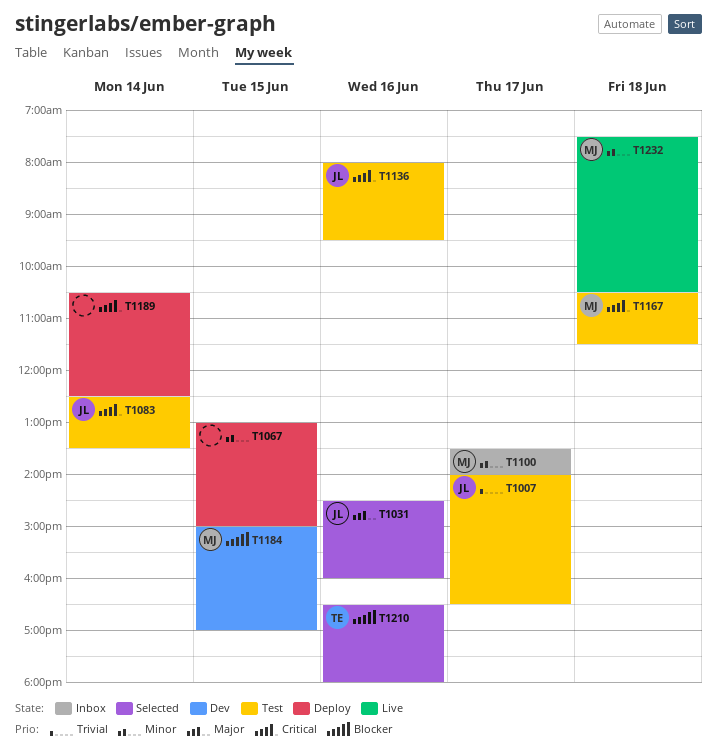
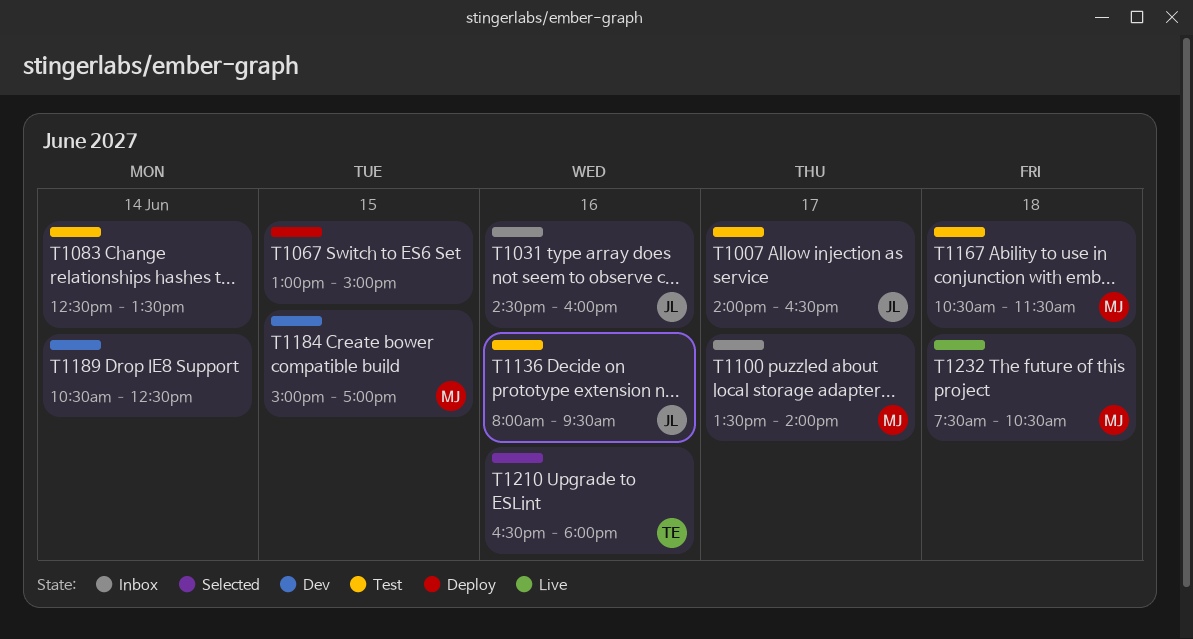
T1031, status: Selected -> Inbox
T1083, owner: JL -> none
T1189, status: Deploy -> Dev

